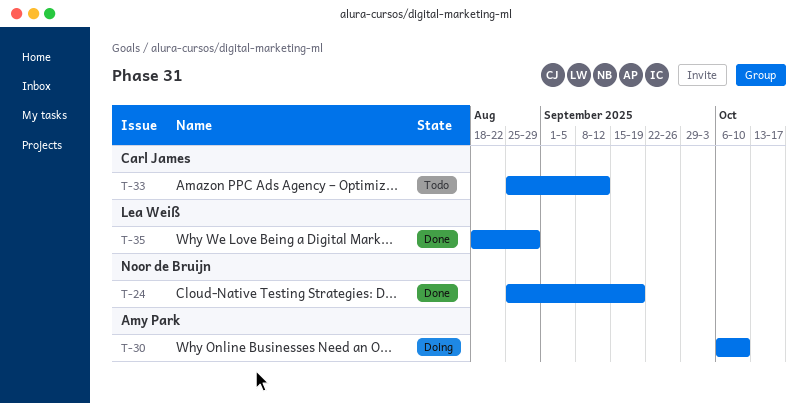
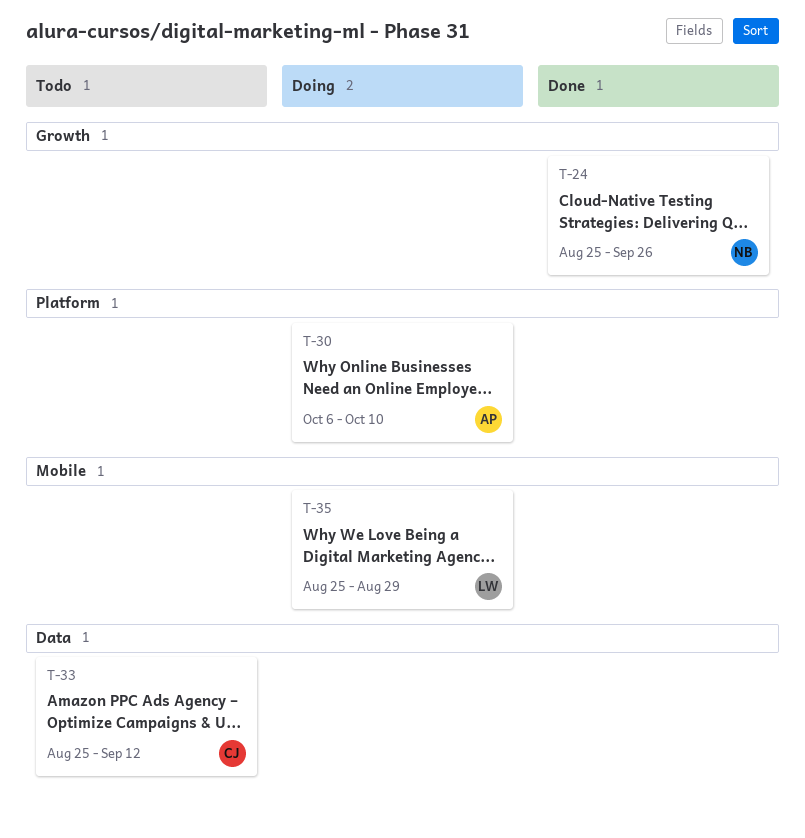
T-24, due: Sep 19 -> Sep 26
T-35, status: Done -> Doing
T-35, start: Aug 18 -> Aug 25

